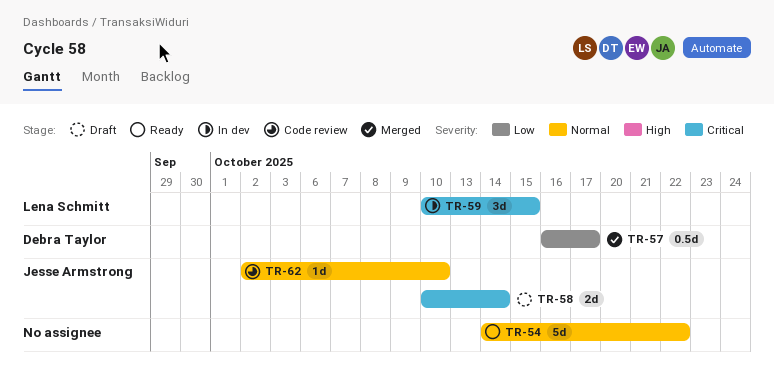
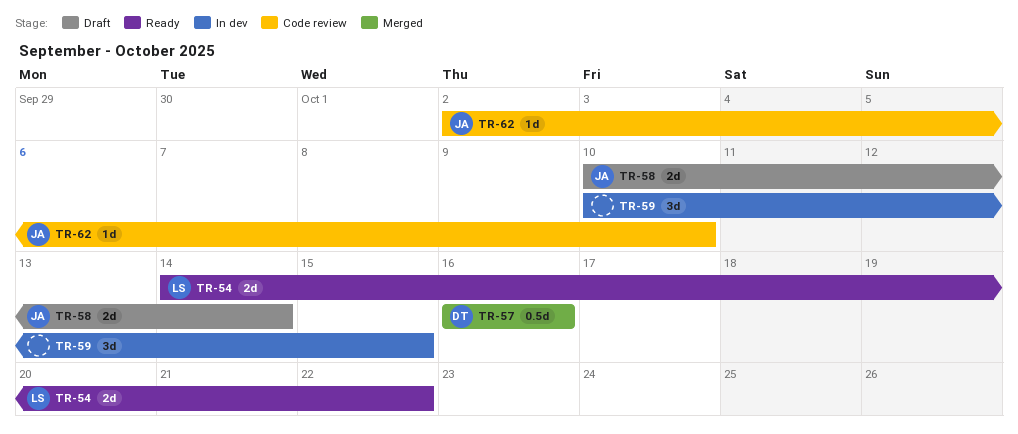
TR-54, owner: none -> Lena Schmitt
TR-54, estimate: 5d -> 2d
TR-57, due: Oct 17 -> Oct 16
TR-59, owner: Lena Schmitt -> none

